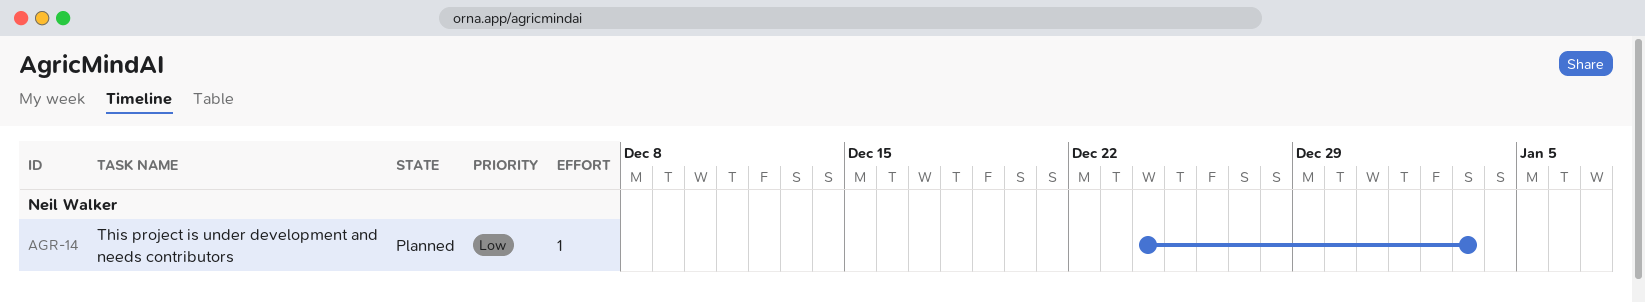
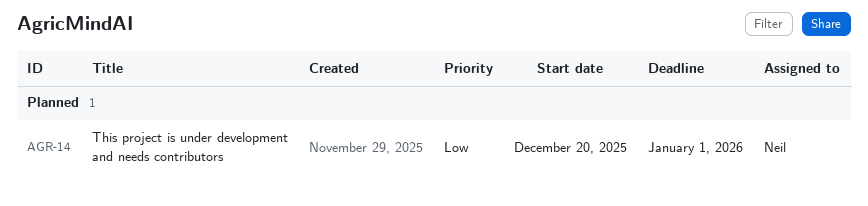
AGR-14, start: Dec 24 -> Dec 20
AGR-14, due: Jan 3 -> Jan 1

